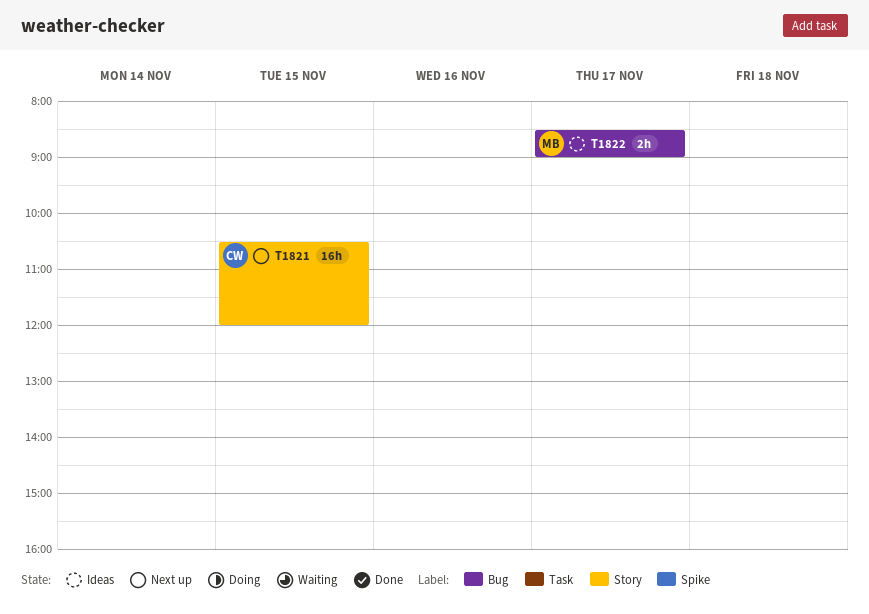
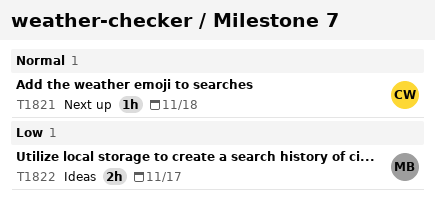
T1821, estimate: 16h -> 1h
T1821, day: Nov 15 -> Nov 18

